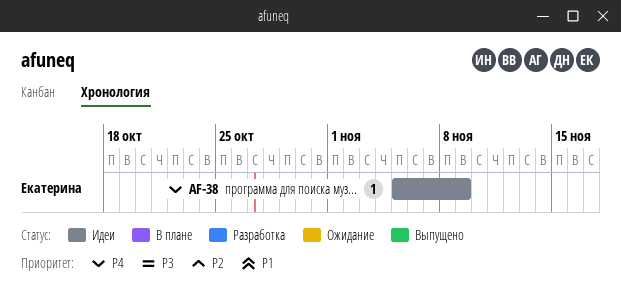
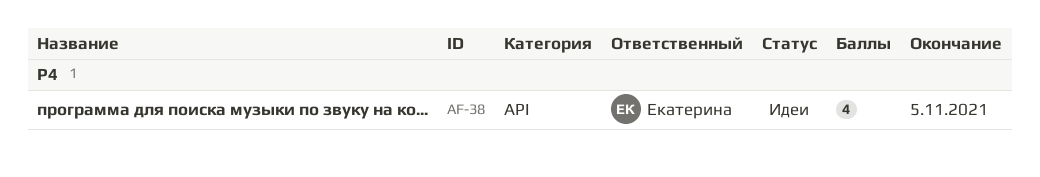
AF-38, estimate: 1 -> 4
AF-38, due: Nov 9 -> Nov 5

